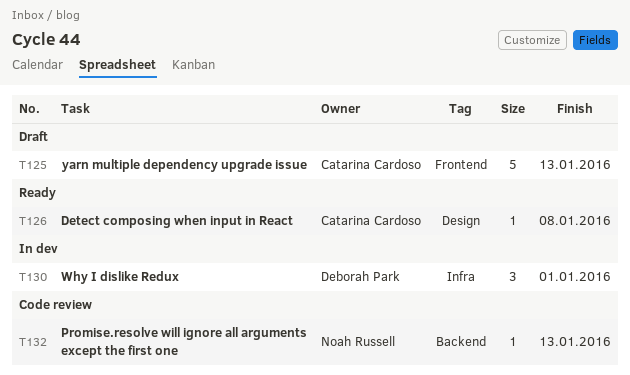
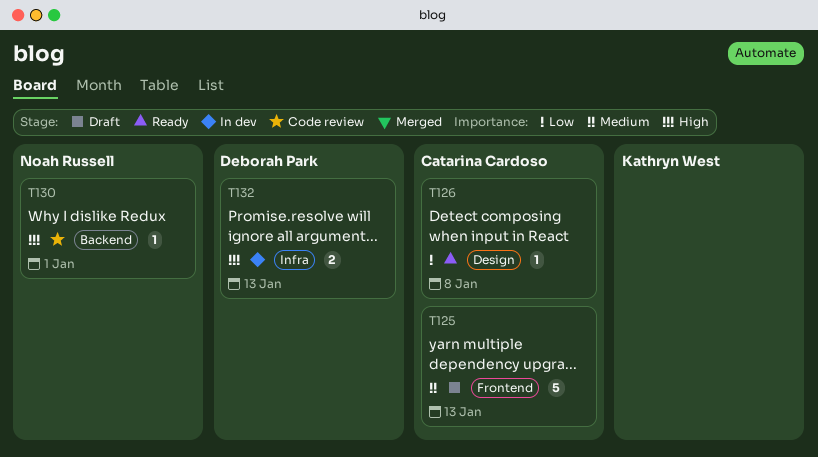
T130, status: In dev -> Code review
T130, owner: Deborah Park -> Noah Russell
T130, label: Infra -> Backend
T130, estimate: 3 -> 1
T132, status: Code review -> In dev
T132, owner: Noah Russell -> Deborah Park
T132, label: Backend -> Infra
T132, estimate: 1 -> 2

